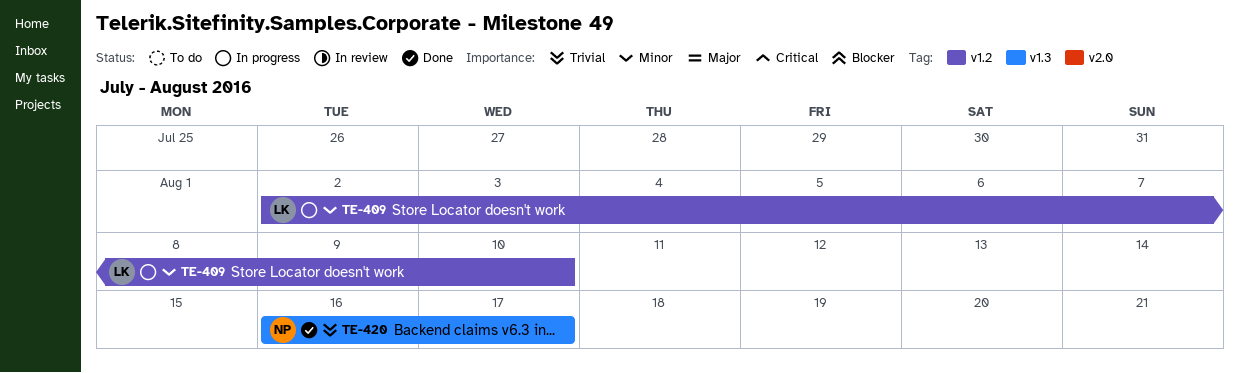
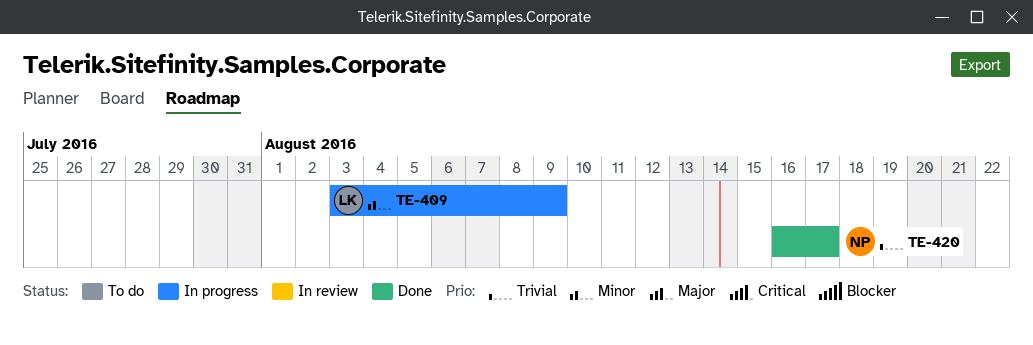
TE-409, start: Aug 2 -> Aug 3
TE-409, due: Aug 10 -> Aug 9

